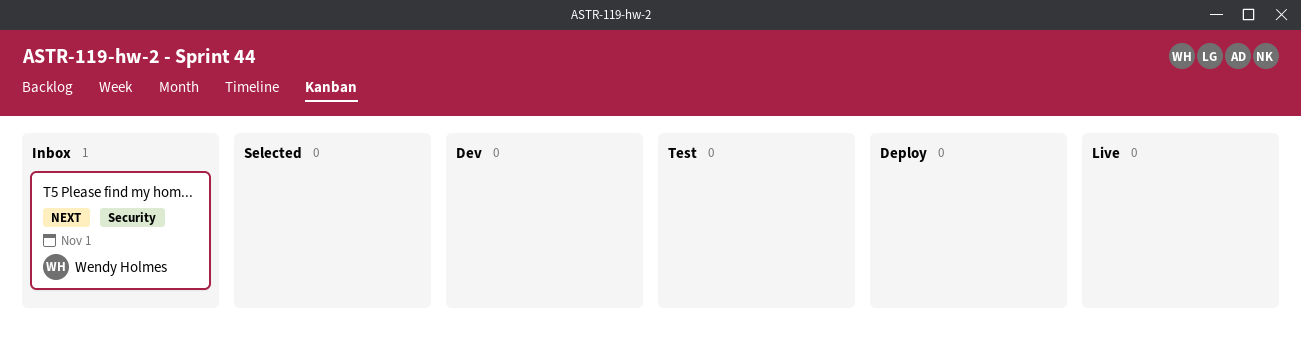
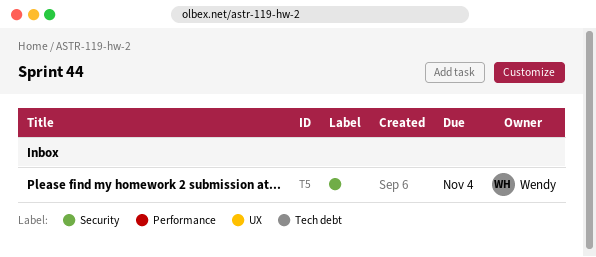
T5, due: Nov 1 -> Nov 4

